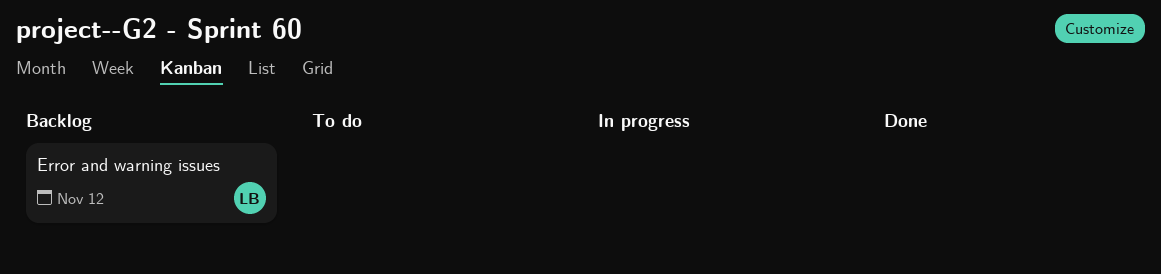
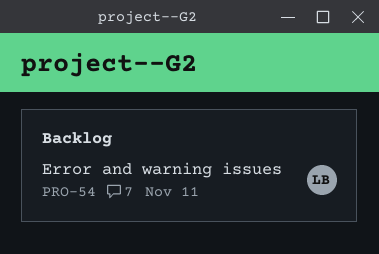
Error and warning issues, day: Nov 12 -> Nov 11

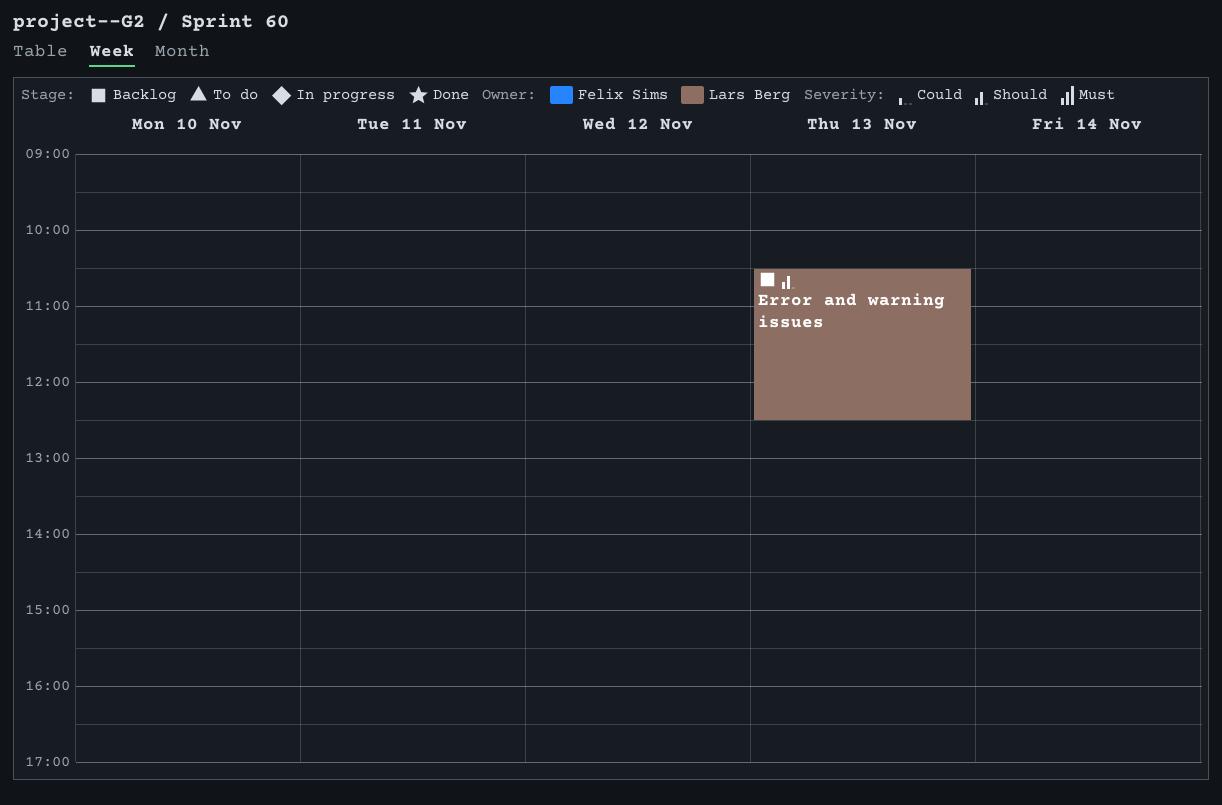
Error and warning issues, day: Nov 11 -> Nov 13

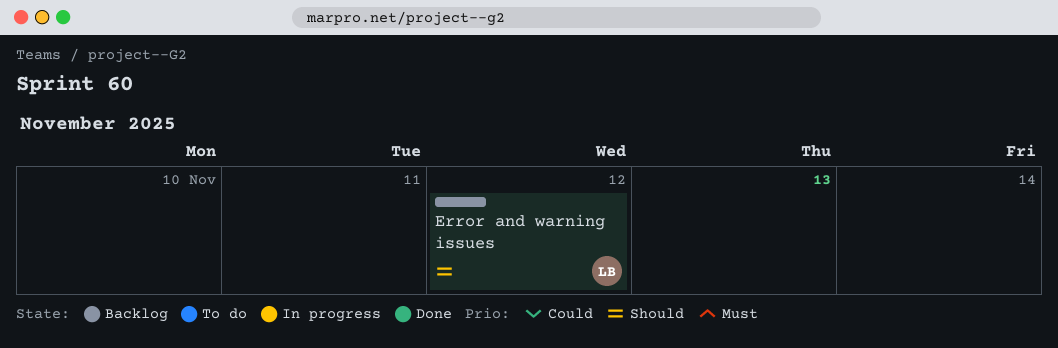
Error and warning issues, day: Nov 13 -> Nov 12

